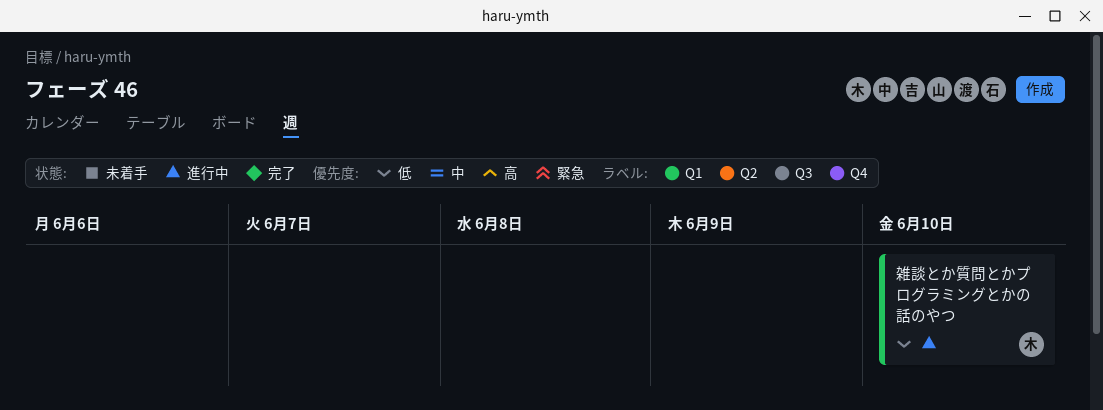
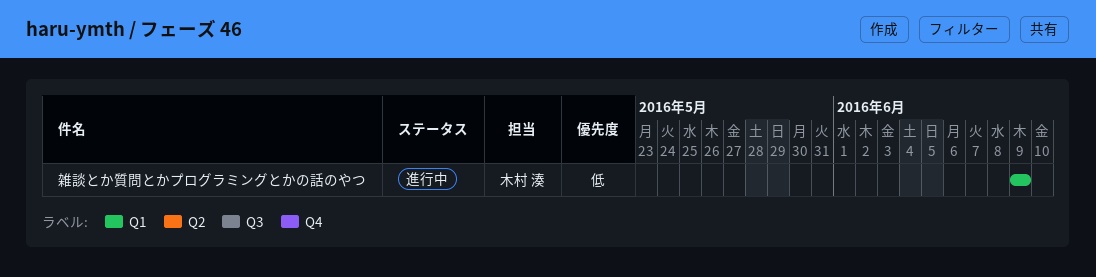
雑談とか質問とかプログラミングとかの話のやつ, due: Jun 10 -> Jun 9

